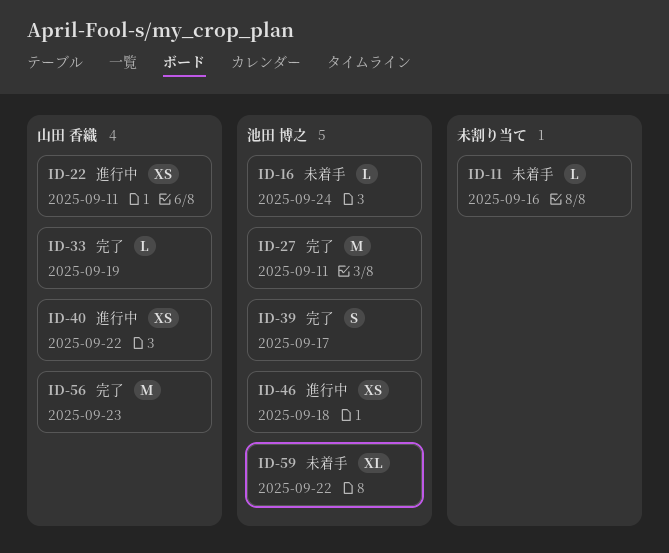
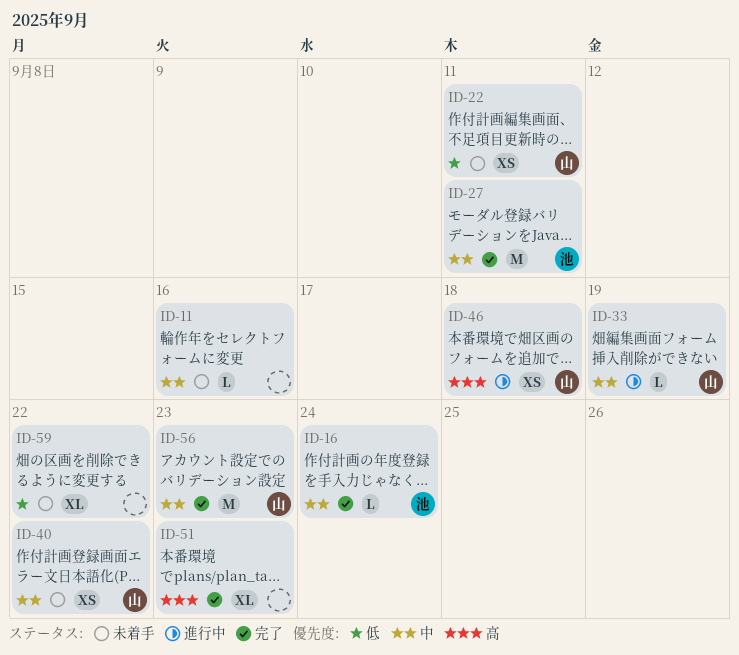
ID-16, status: 未着手 -> 完了
ID-22, status: 進行中 -> 未着手
ID-33, status: 完了 -> 進行中
ID-39: present -> none
ID-40, status: 進行中 -> 未着手
ID-46, owner: 池田 博之 -> 山田 香織
ID-51: none -> present
ID-59, owner: 池田 博之 -> none

